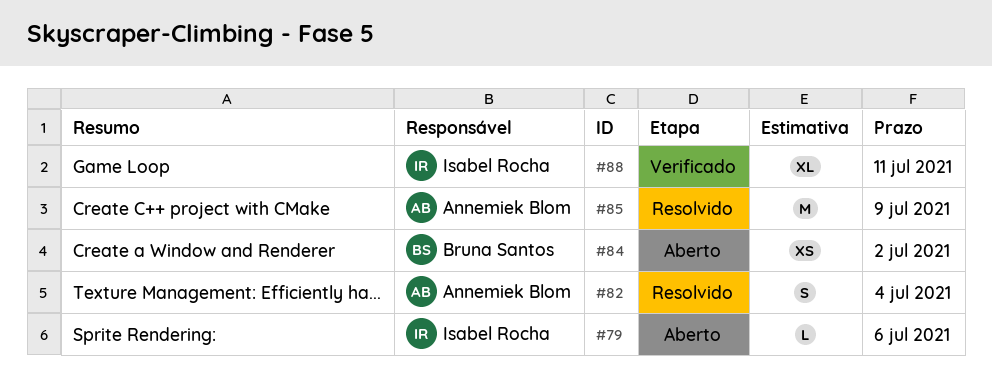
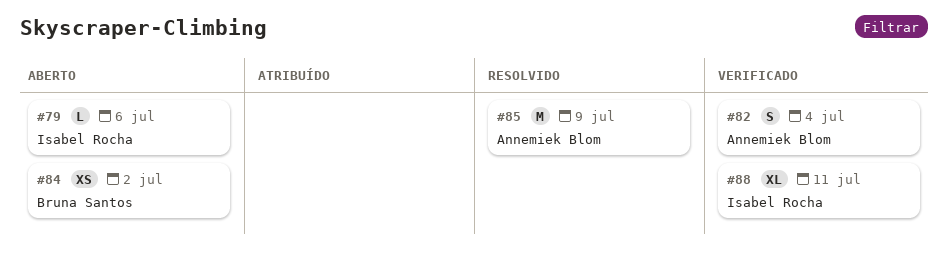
#82, status: Resolvido -> Verificado

